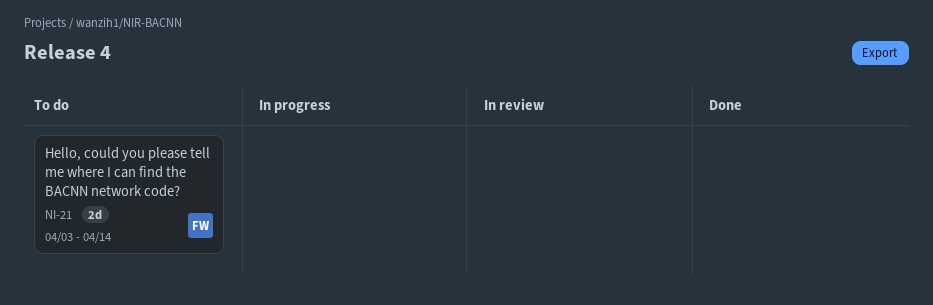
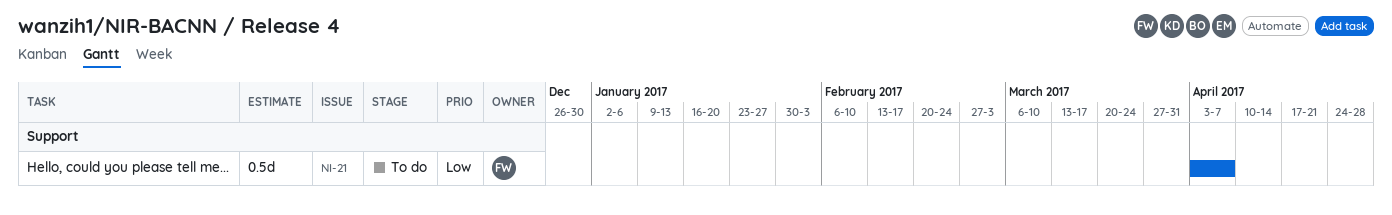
NI-21, estimate: 2d -> 0.5d
NI-21, due: Apr 14 -> Apr 7

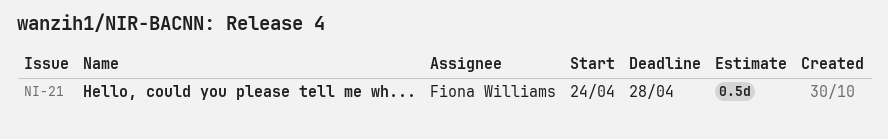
NI-21, start: Apr 3 -> Apr 24
NI-21, due: Apr 7 -> Apr 28

